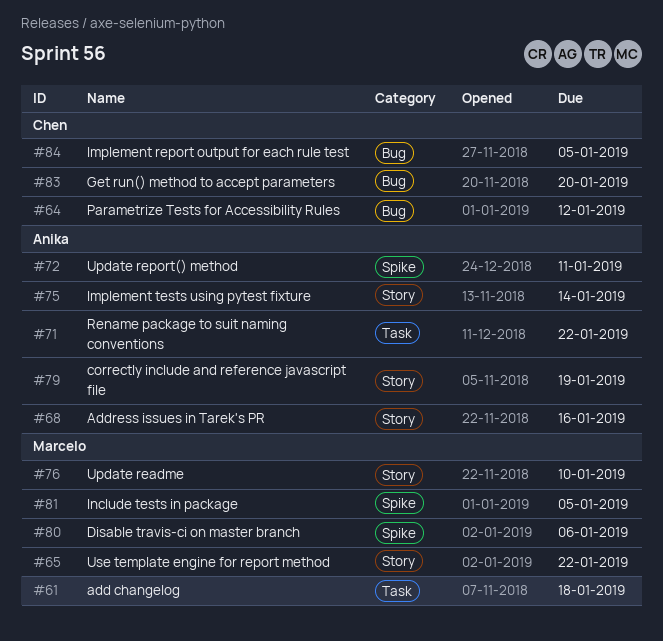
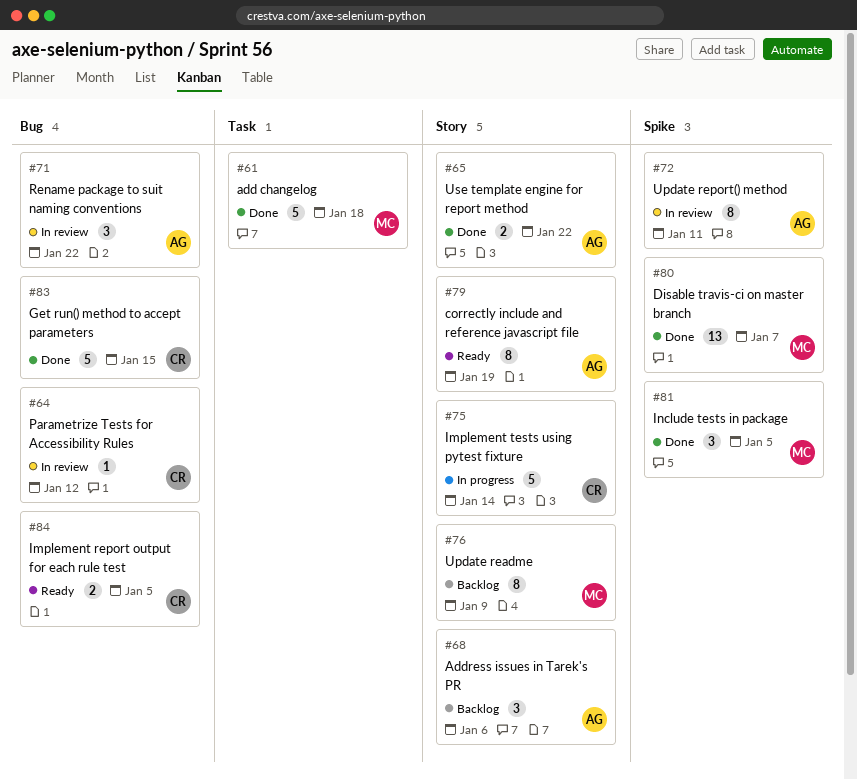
#65, owner: Marcelo -> Anika
#68, due: Jan 16 -> Jan 6
#71, label: Task -> Bug
#75, owner: Anika -> Chen
#76, due: Jan 10 -> Jan 9
#80, due: Jan 6 -> Jan 7
#83, due: Jan 20 -> Jan 15

